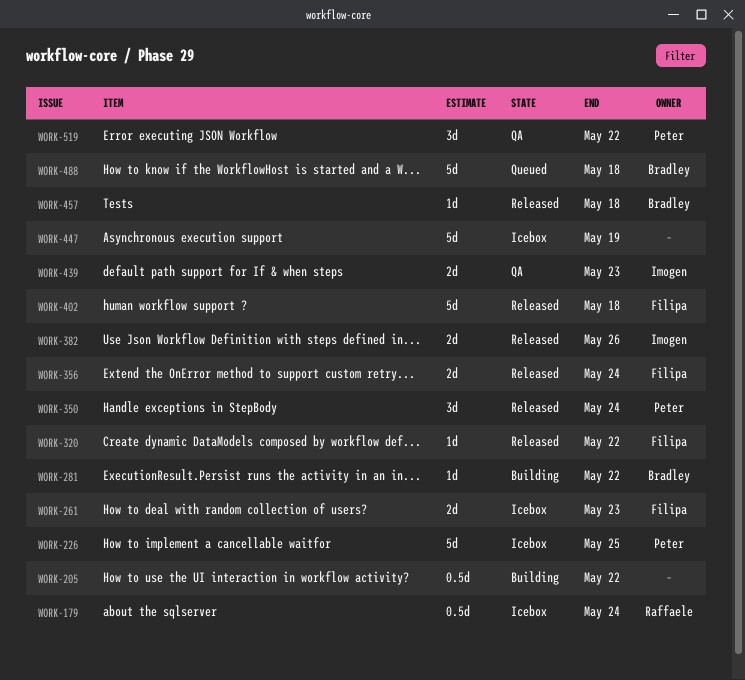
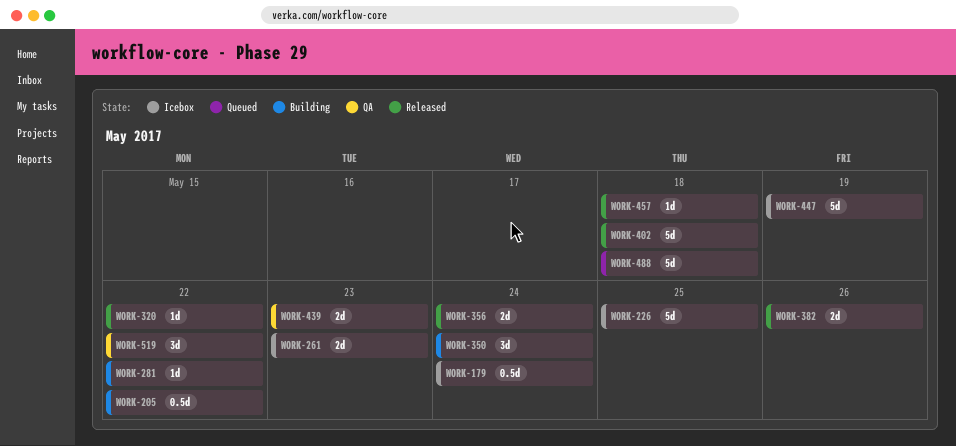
WORK-350, status: Released -> Building

